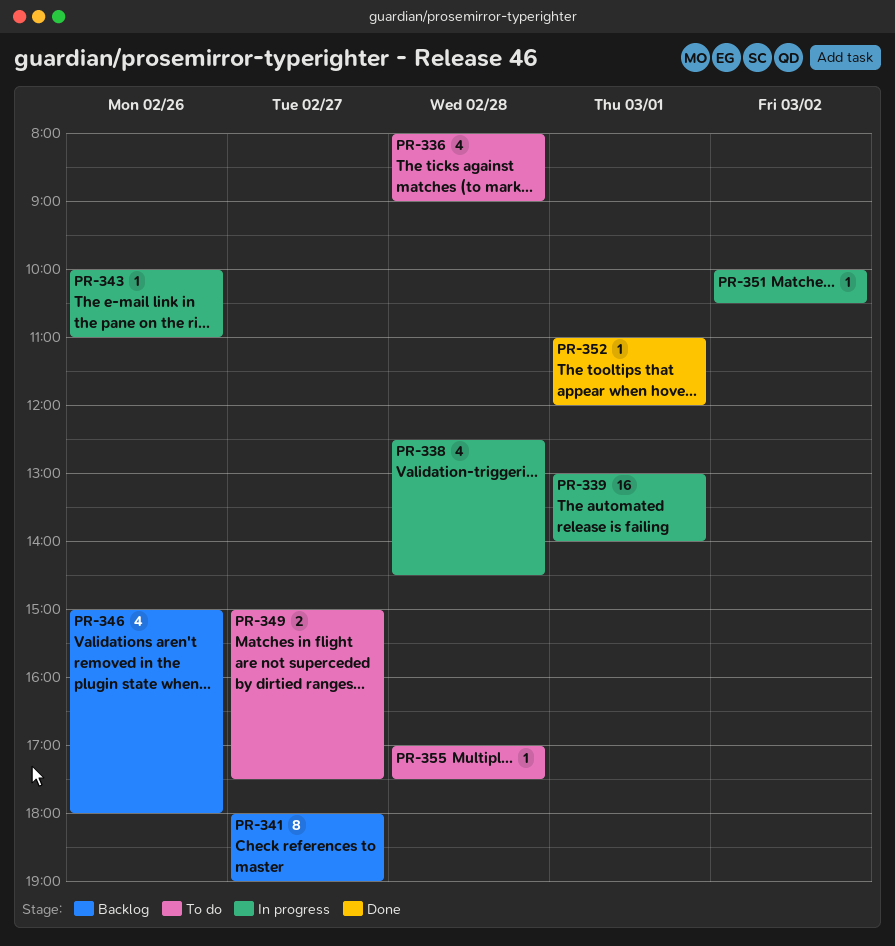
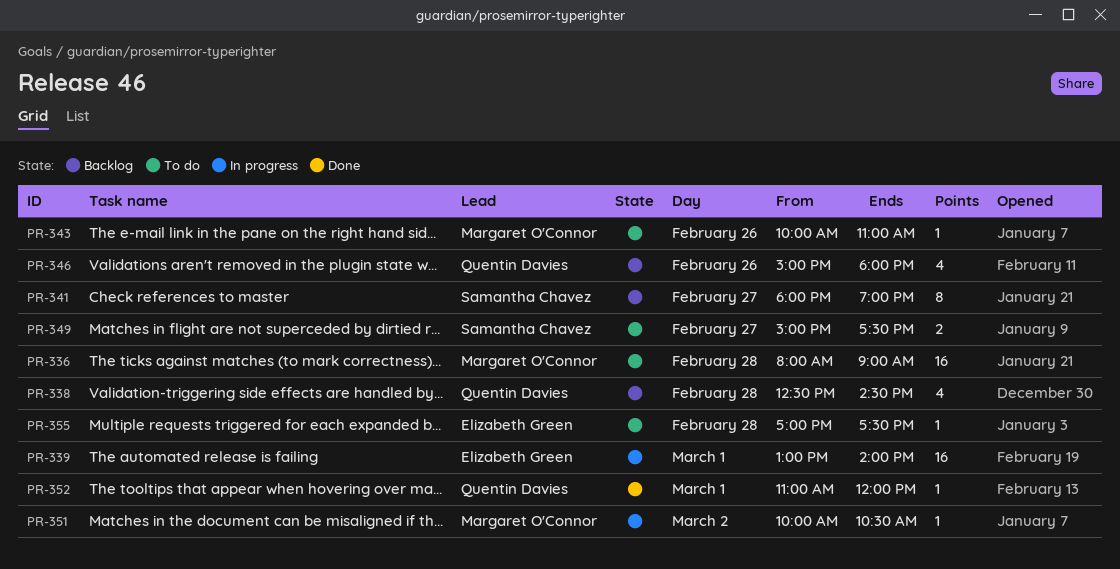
PR-336, estimate: 4 -> 16
PR-338, status: In progress -> Backlog
PR-343, status: In progress -> To do

